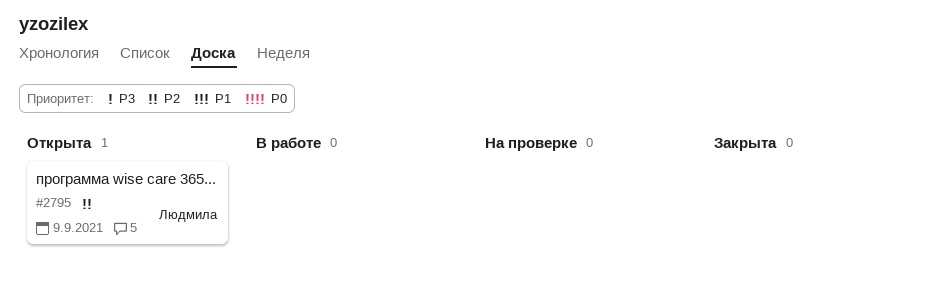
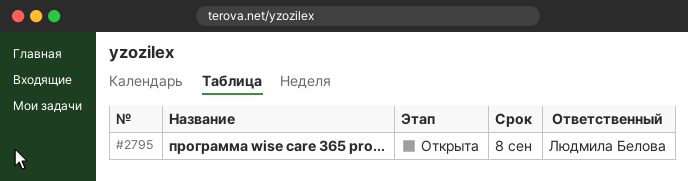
#2795, due: Sep 9 -> Sep 8

